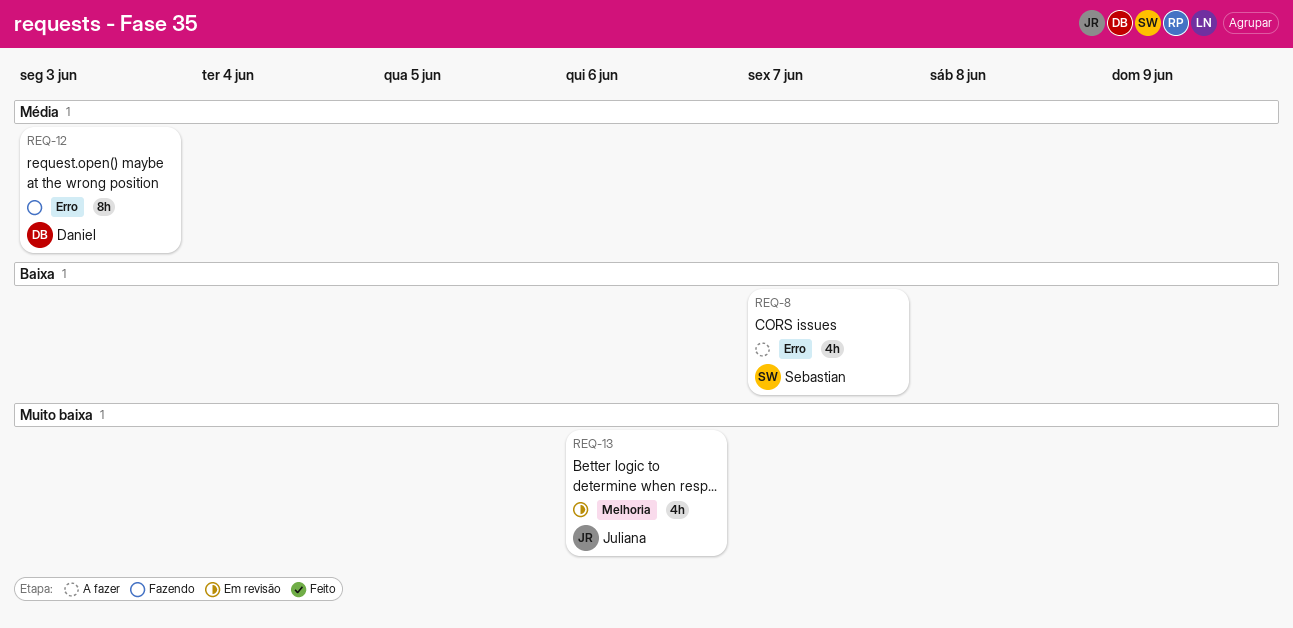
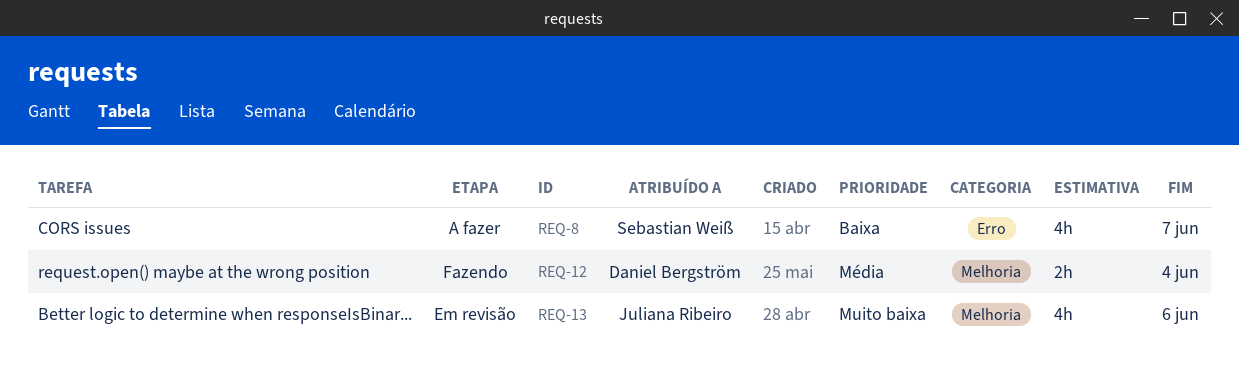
REQ-12, label: Erro -> Melhoria
REQ-12, estimate: 8h -> 2h
REQ-12, due: Jun 3 -> Jun 4

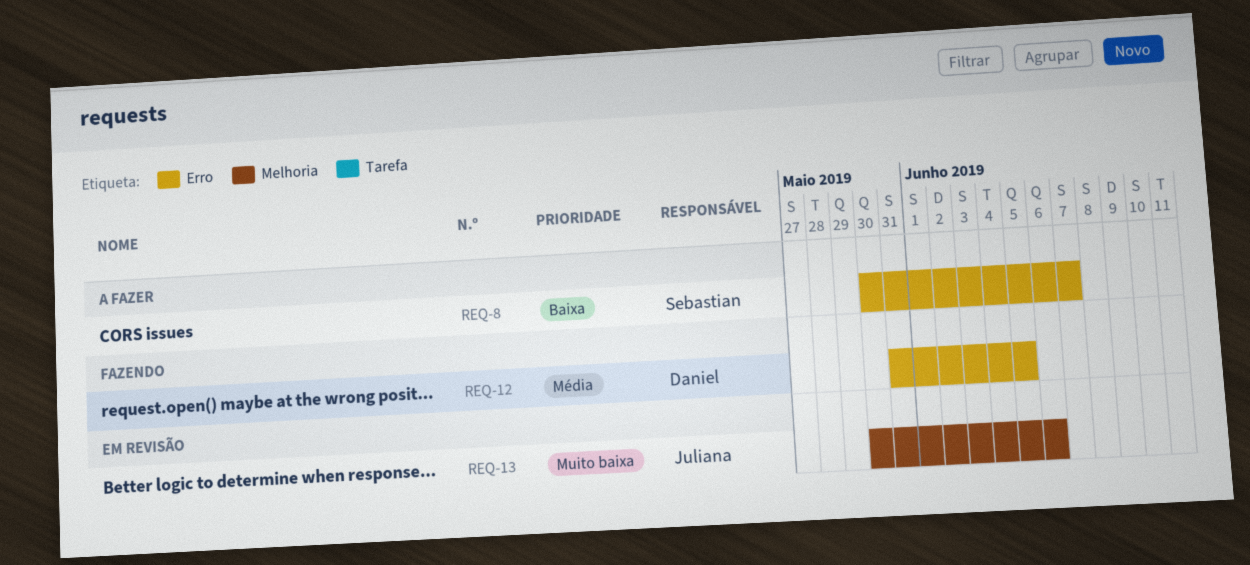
REQ-12, label: Melhoria -> Erro
REQ-12, due: Jun 4 -> Jun 5

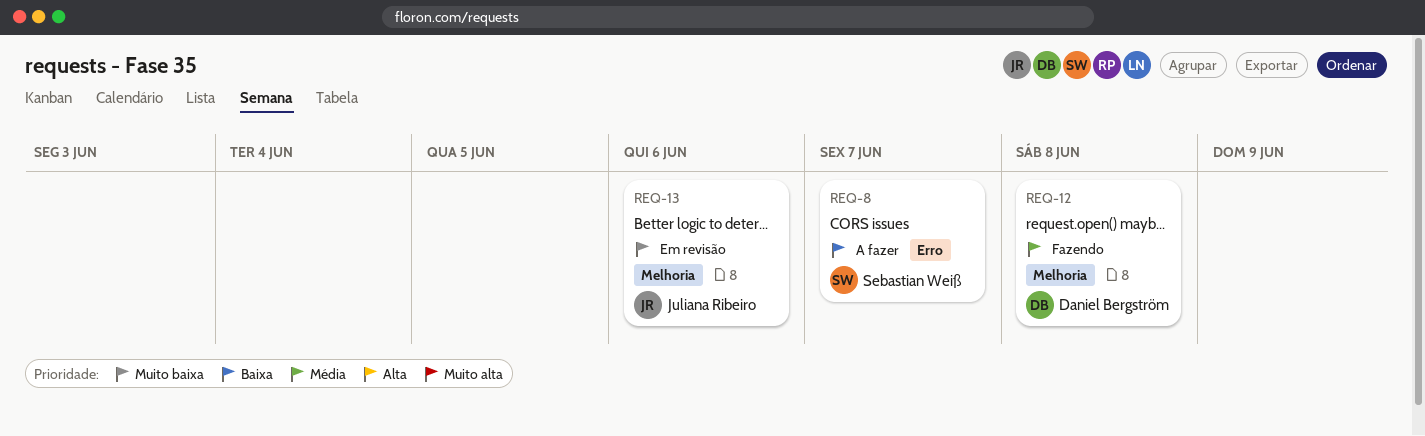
REQ-12, label: Erro -> Melhoria
REQ-12, due: Jun 5 -> Jun 8

